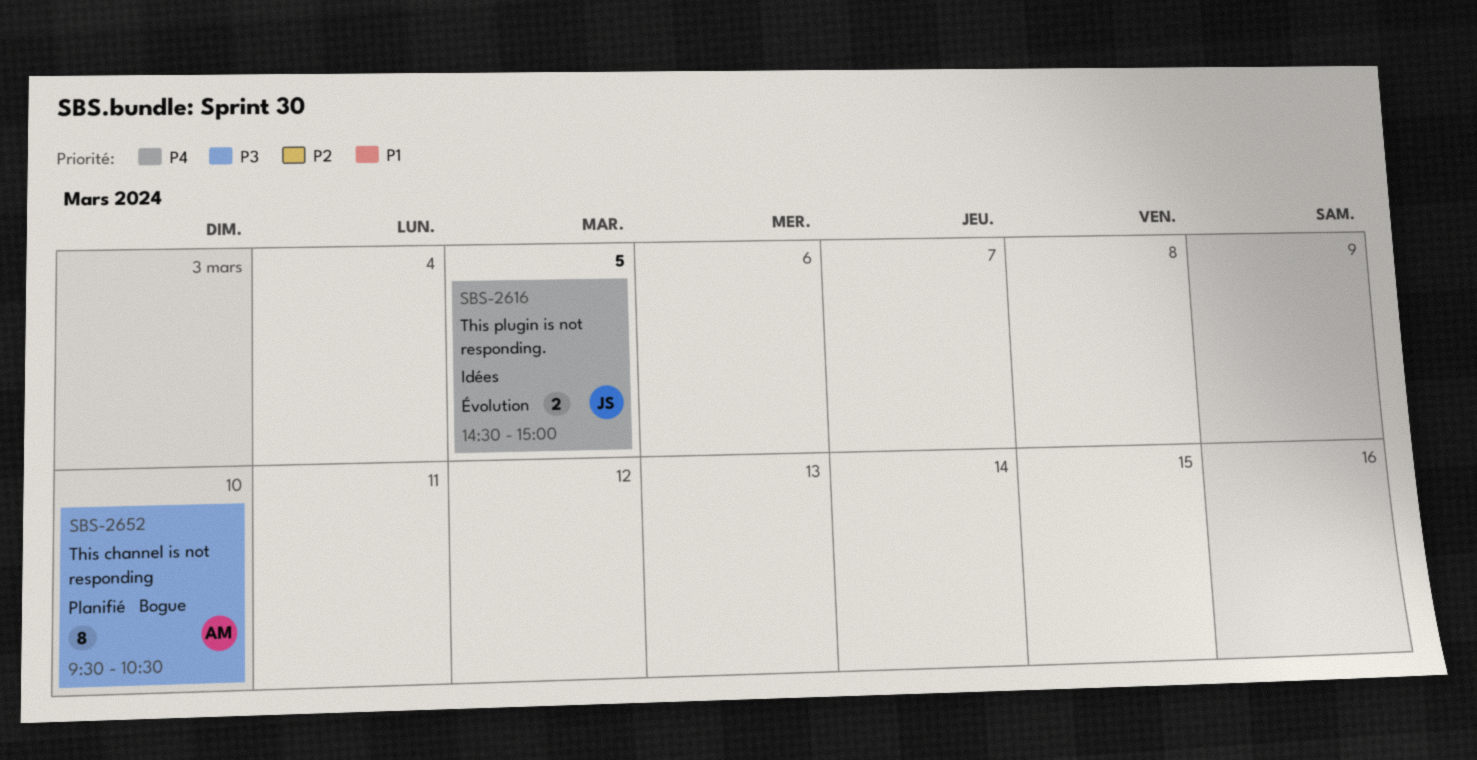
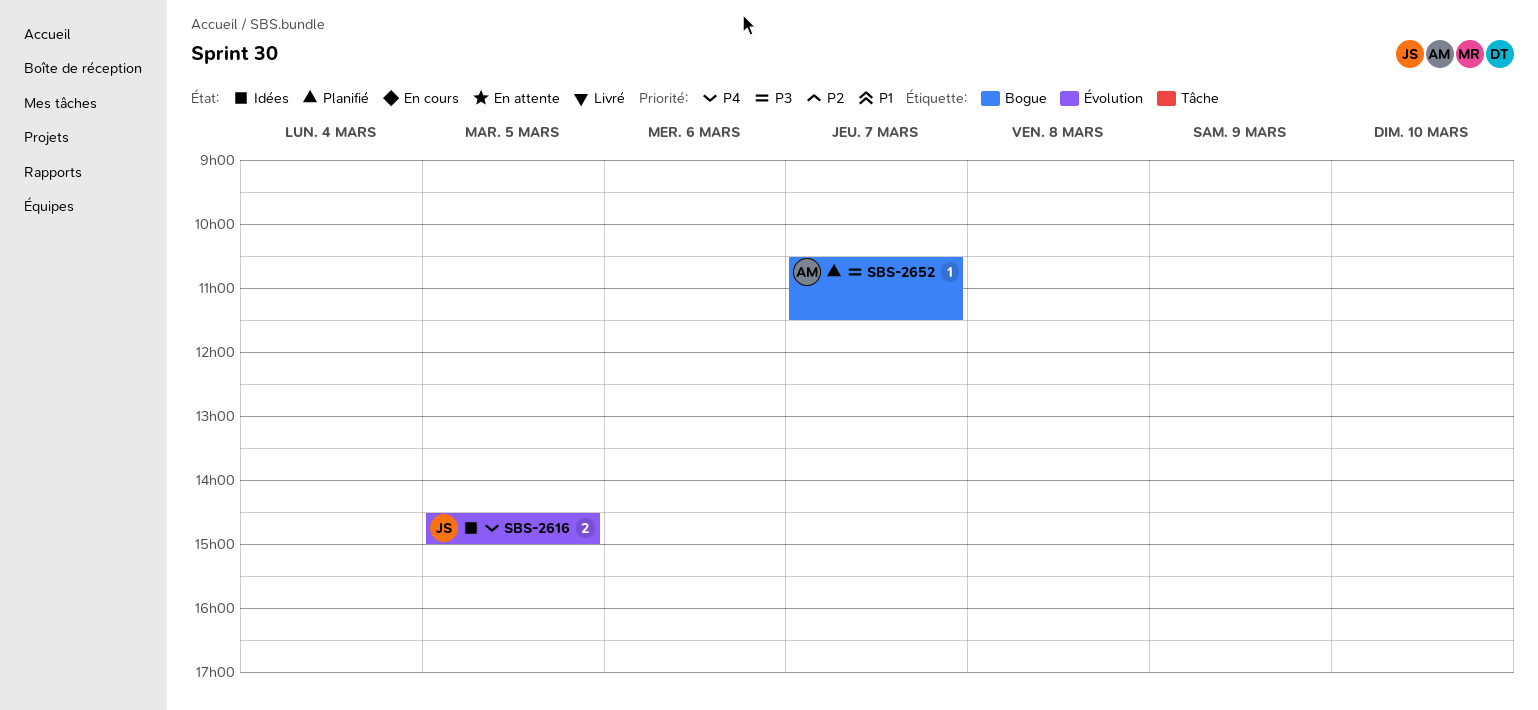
SBS-2652, estimate: 8 -> 1
SBS-2652, day: Mar 10 -> Mar 7
SBS-2652, begins: 09:30 -> 10:30
SBS-2652, ends: 10:30 -> 11:30

